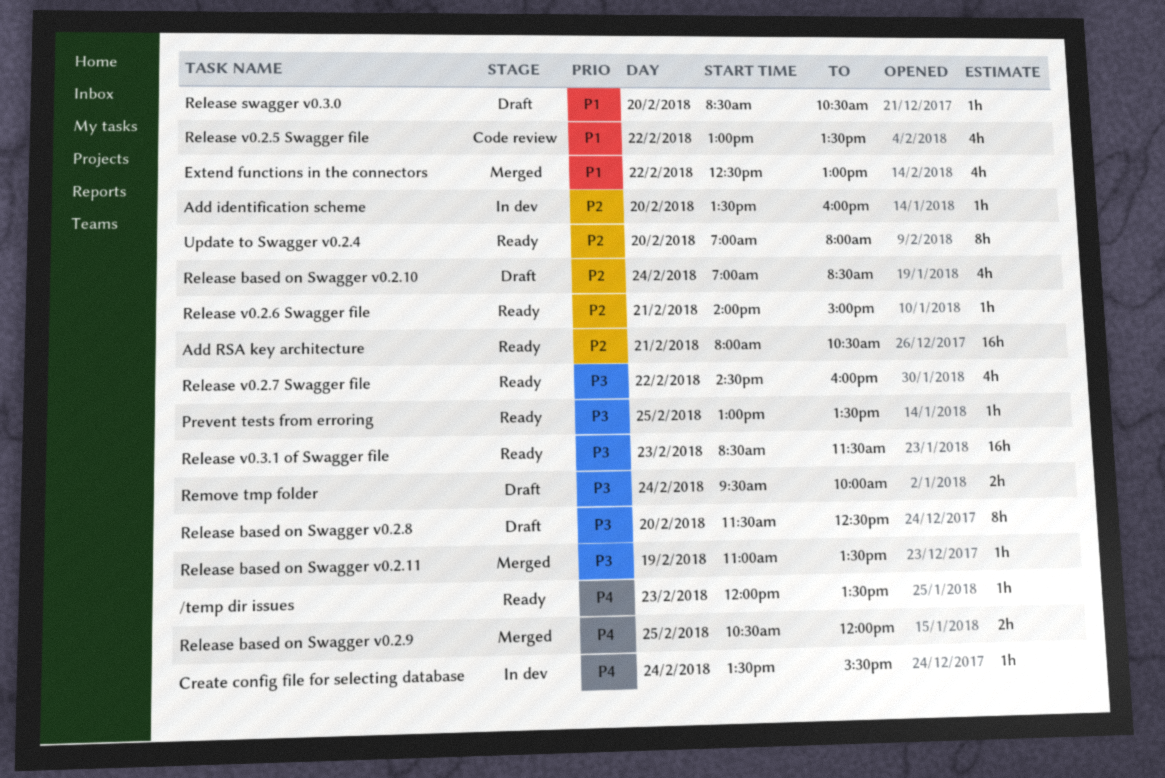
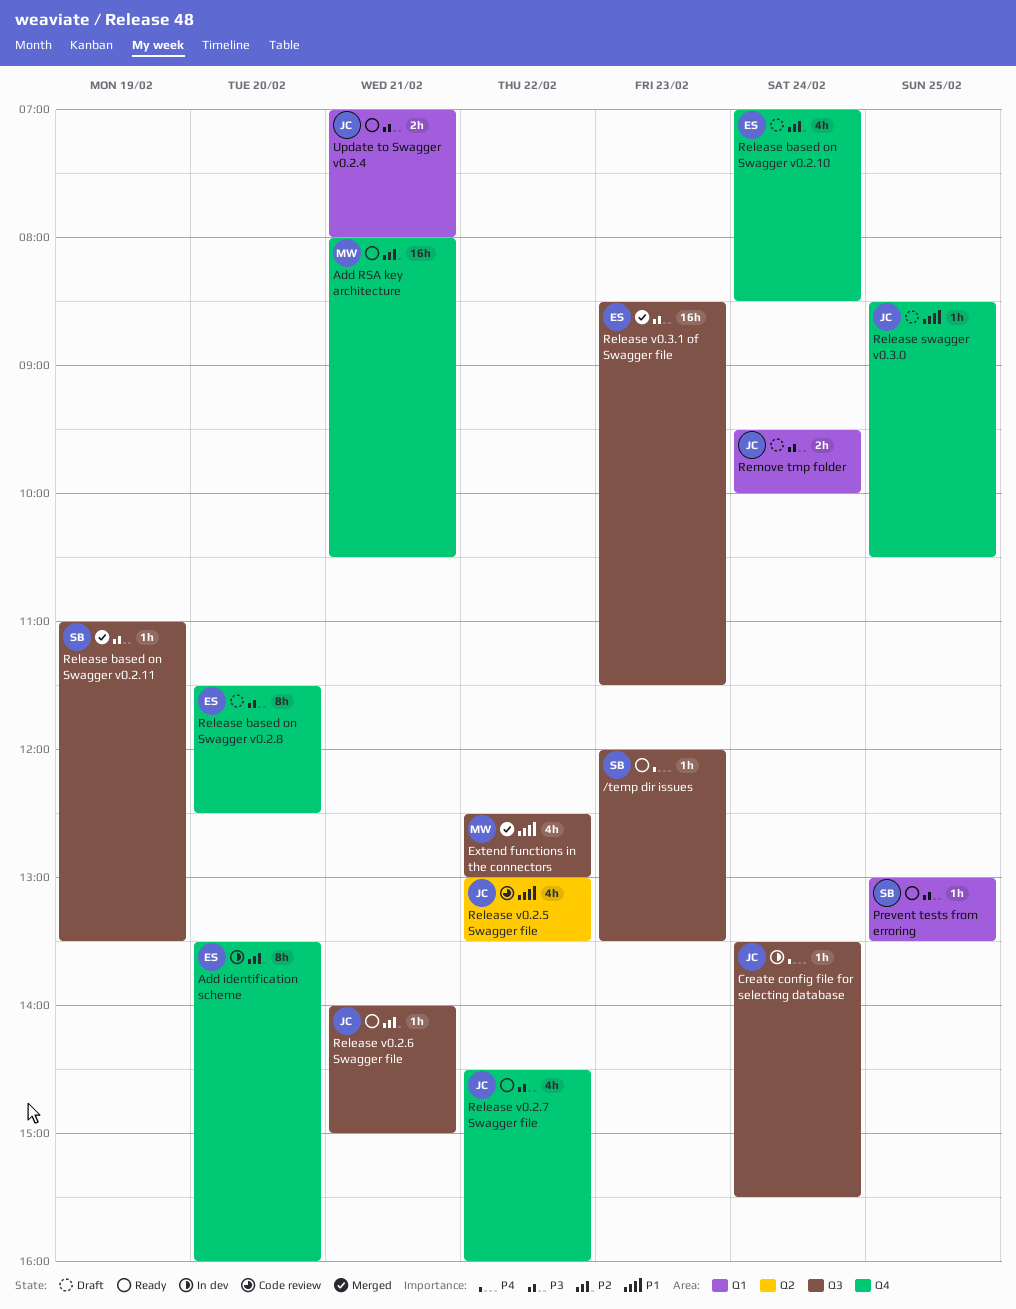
Add identification scheme, estimate: 1h -> 8h
Release based on Swagger v0.2.9: present -> none
Release swagger v0.3.0, day: Feb 20 -> Feb 25
Release v0.3.1 of Swagger file, status: Ready -> Merged
Update to Swagger v0.2.4, priority: P2 -> P3
Update to Swagger v0.2.4, estimate: 8h -> 2h
Update to Swagger v0.2.4, day: Feb 20 -> Feb 21

